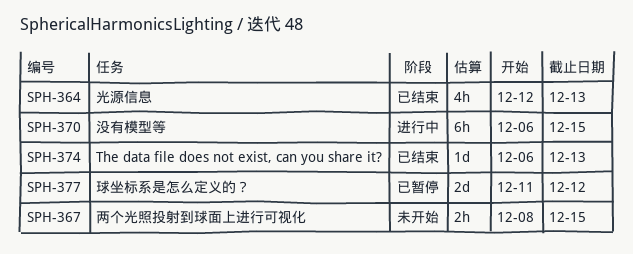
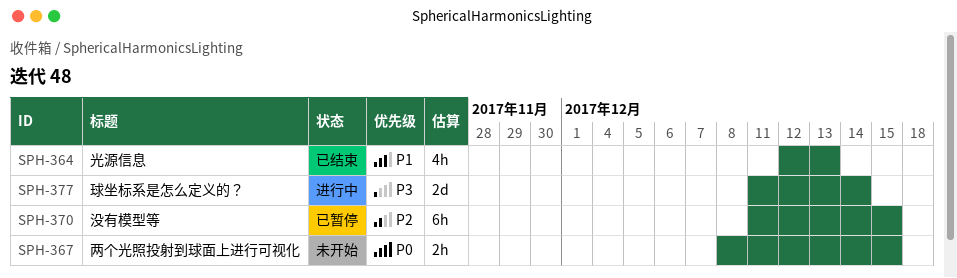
SPH-370, status: 进行中 -> 已暂停
SPH-370, start: Dec 6 -> Dec 11
SPH-374: present -> none
SPH-377, status: 已暂停 -> 进行中
SPH-377, due: Dec 12 -> Dec 14

